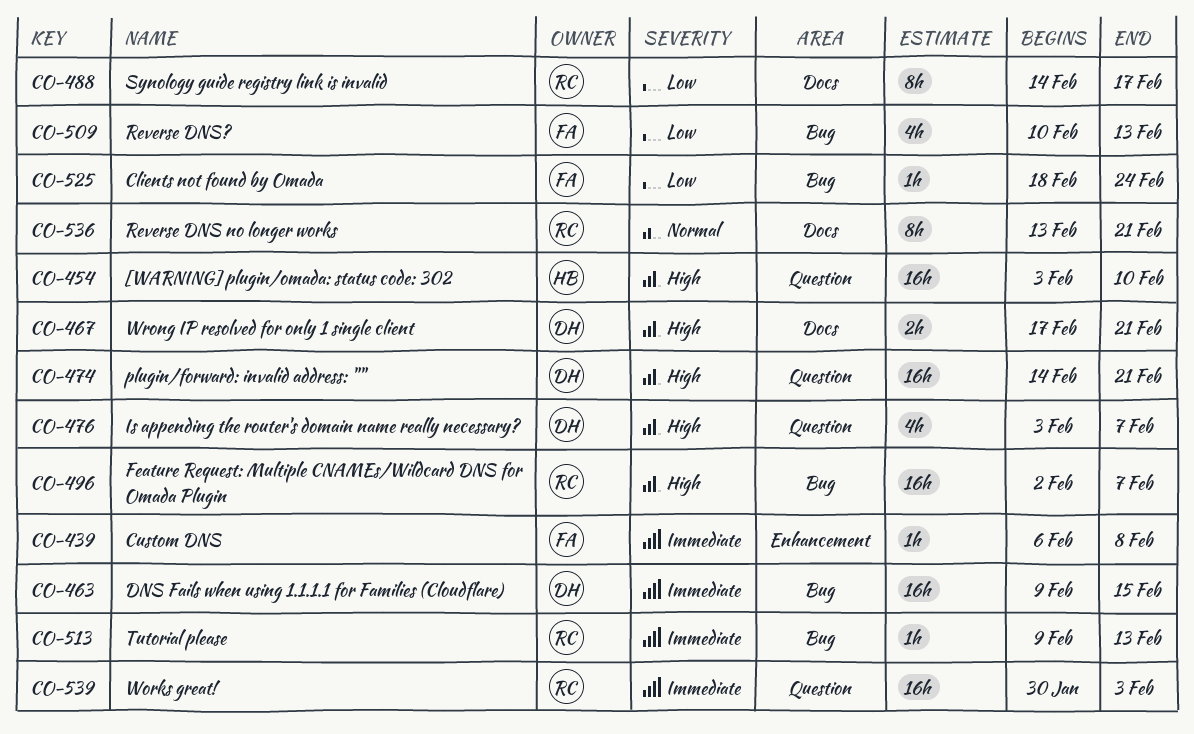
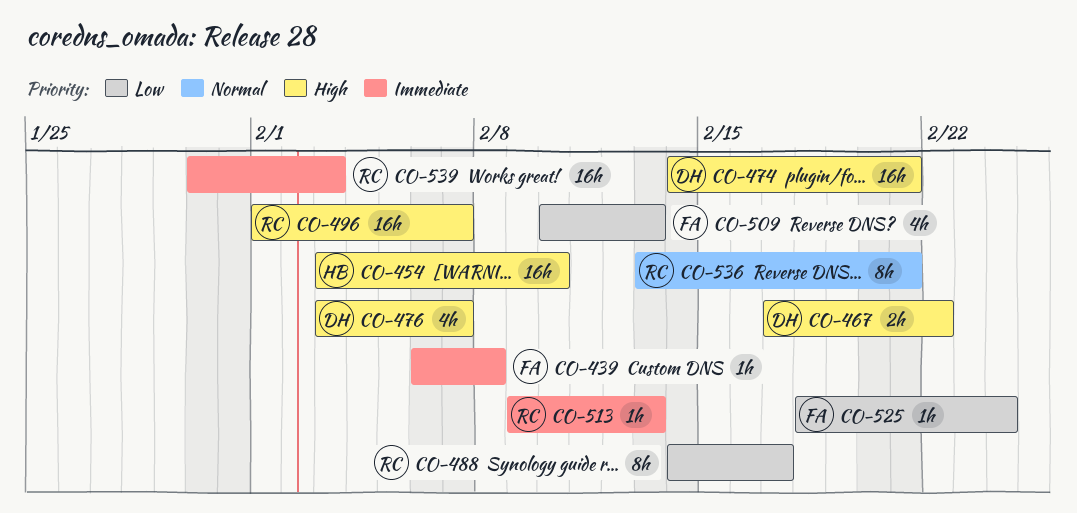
CO-463: present -> none
CO-467, due: Feb 21 -> Feb 22
CO-496, start: Feb 2 -> Feb 1

